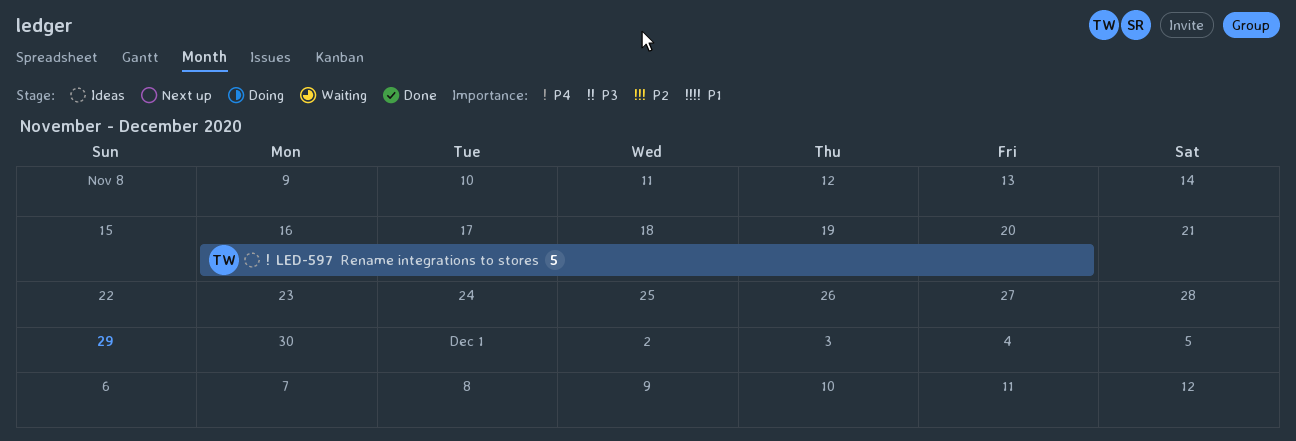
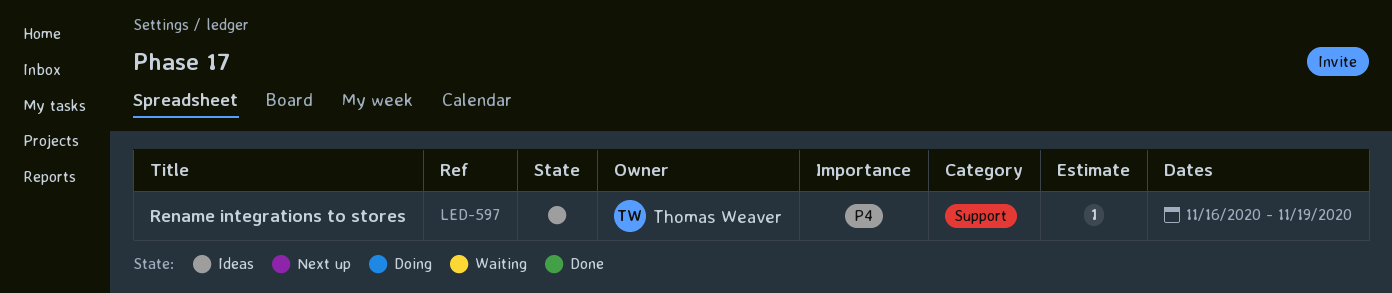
LED-597, estimate: 5 -> 1
LED-597, due: Nov 20 -> Nov 19

